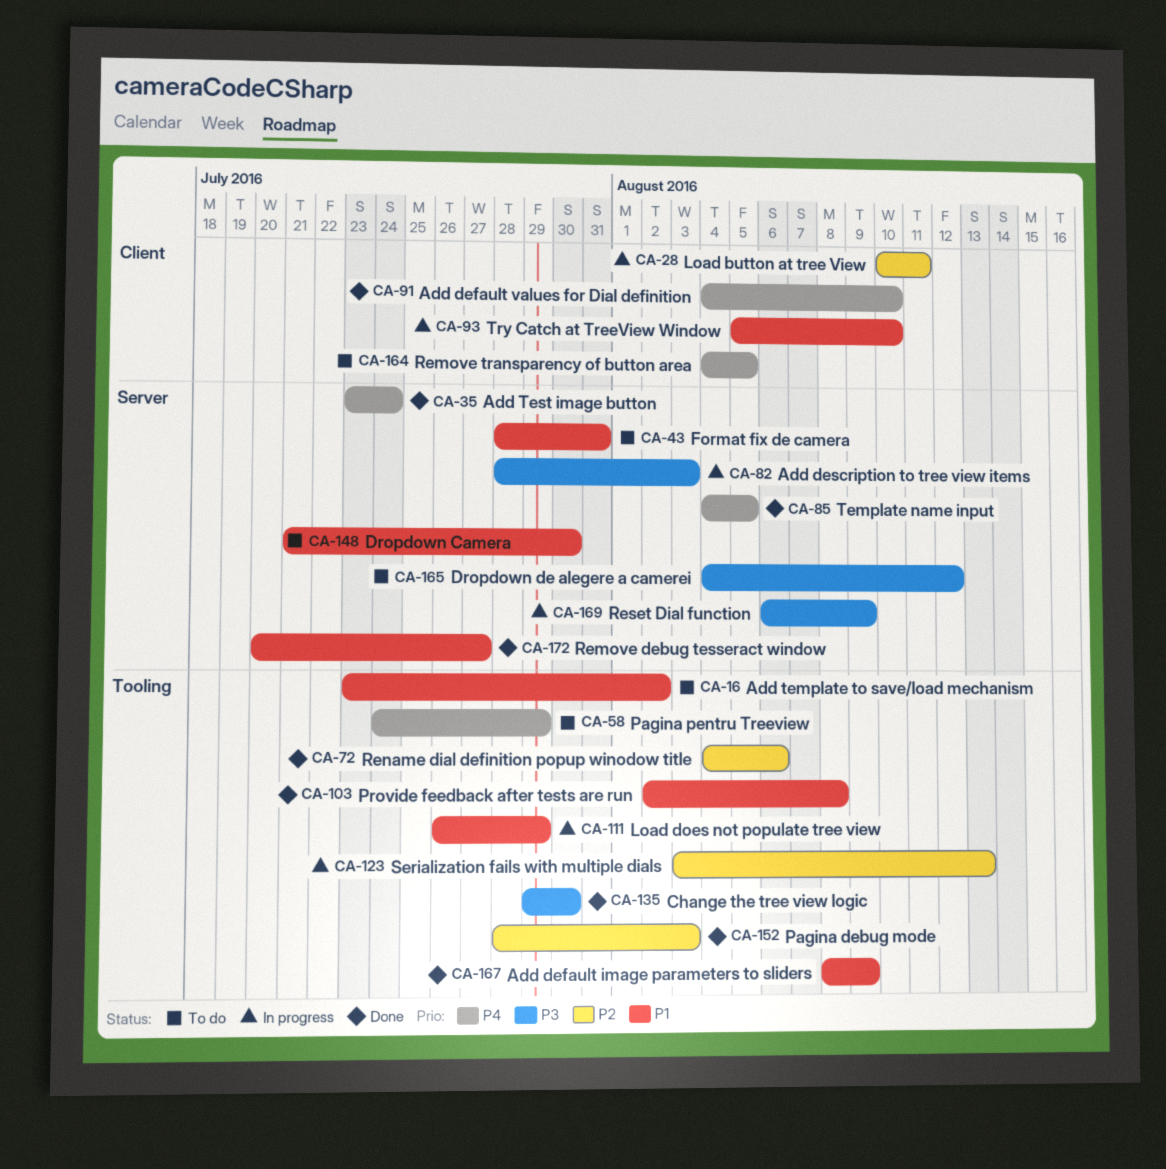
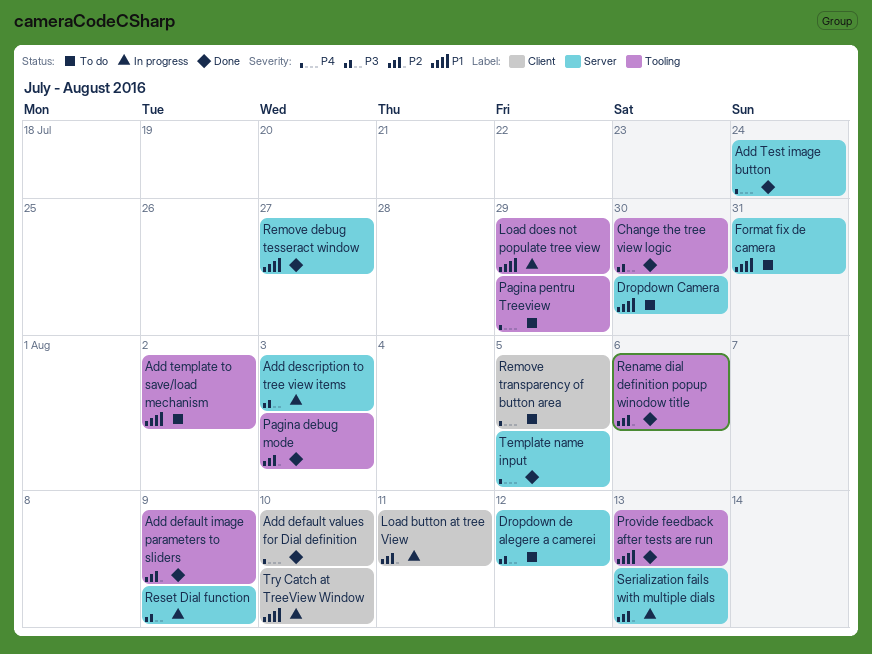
Add default image parameters to sliders, priority: P1 -> P2
Provide feedback after tests are run, due: Aug 8 -> Aug 13
Serialization fails with multiple dials, label: Tooling -> Server

